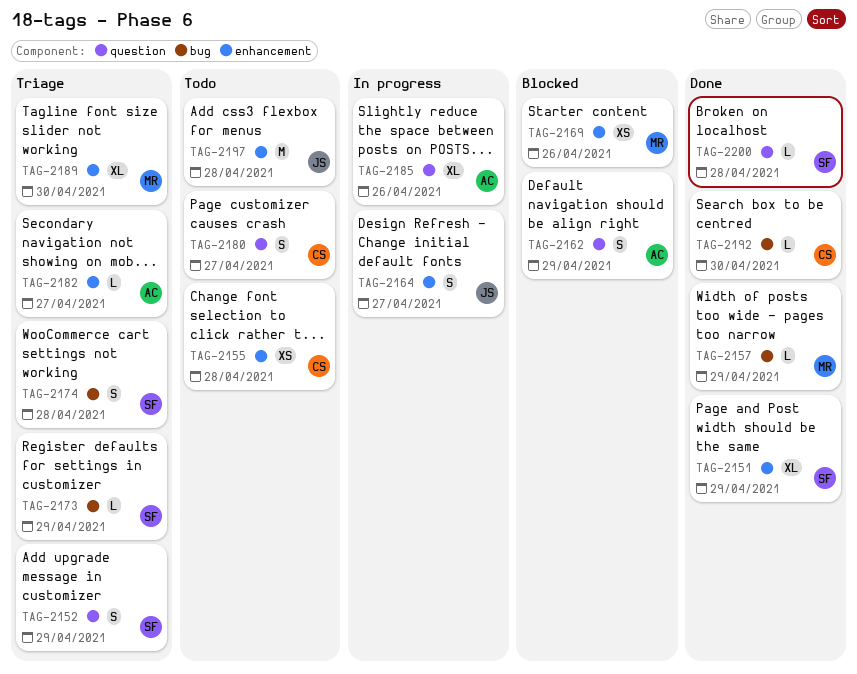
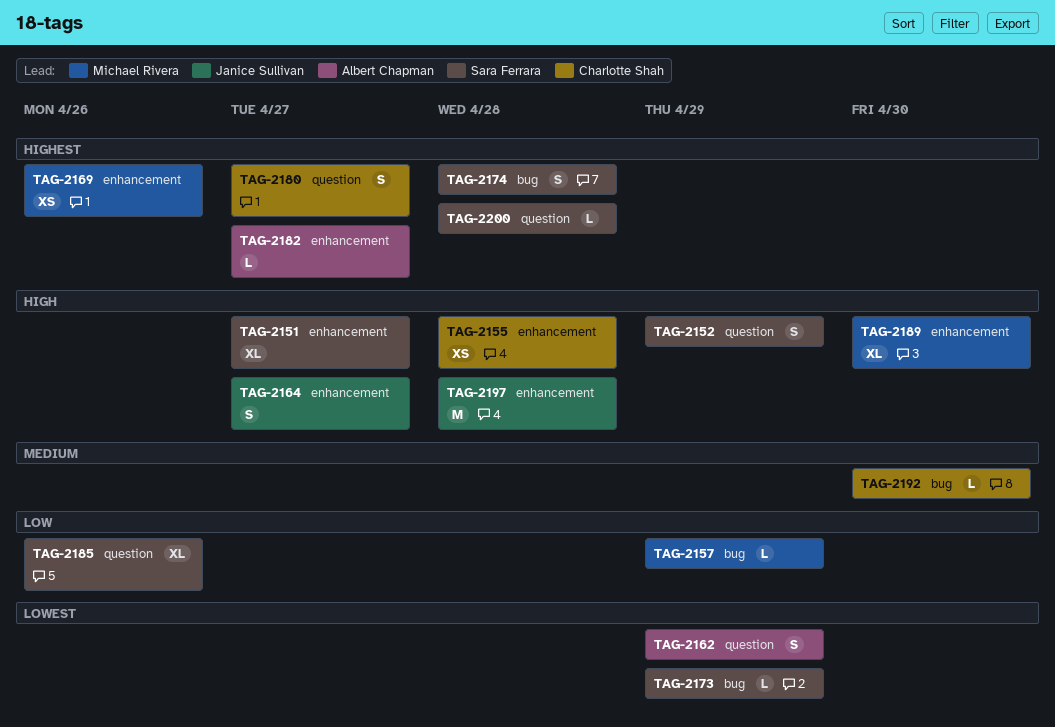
TAG-2151, due: Apr 29 -> Apr 27
TAG-2185, owner: Albert Chapman -> Sara Ferrara

